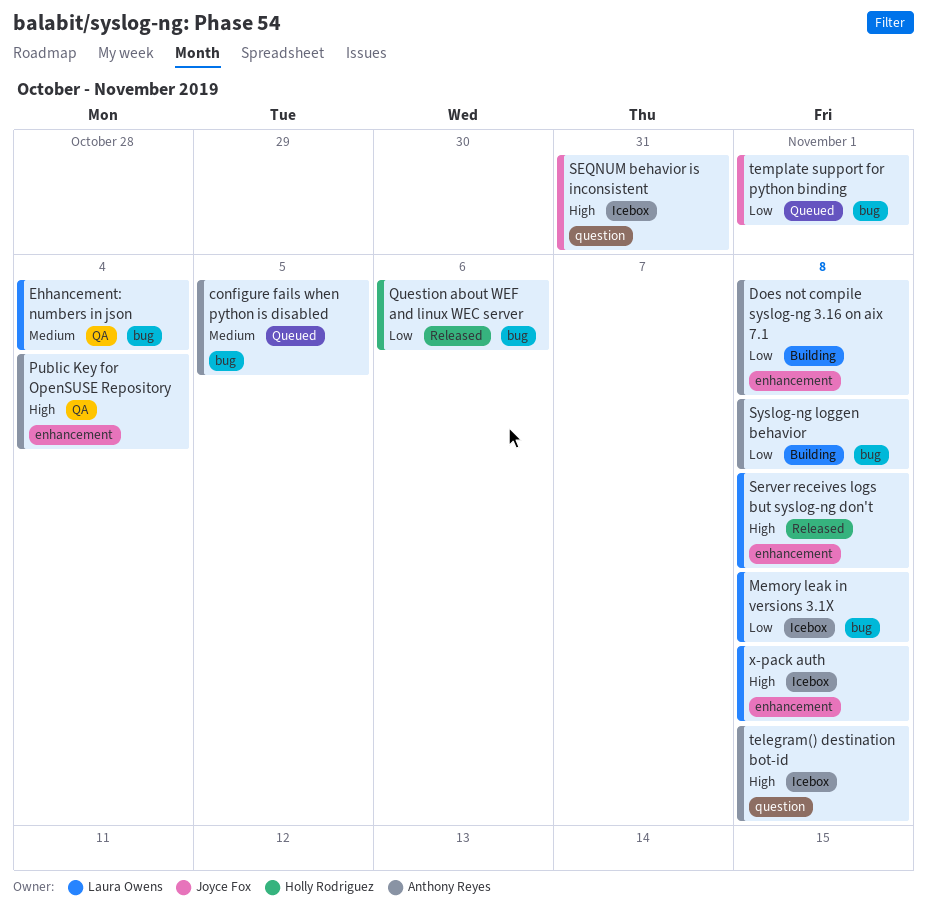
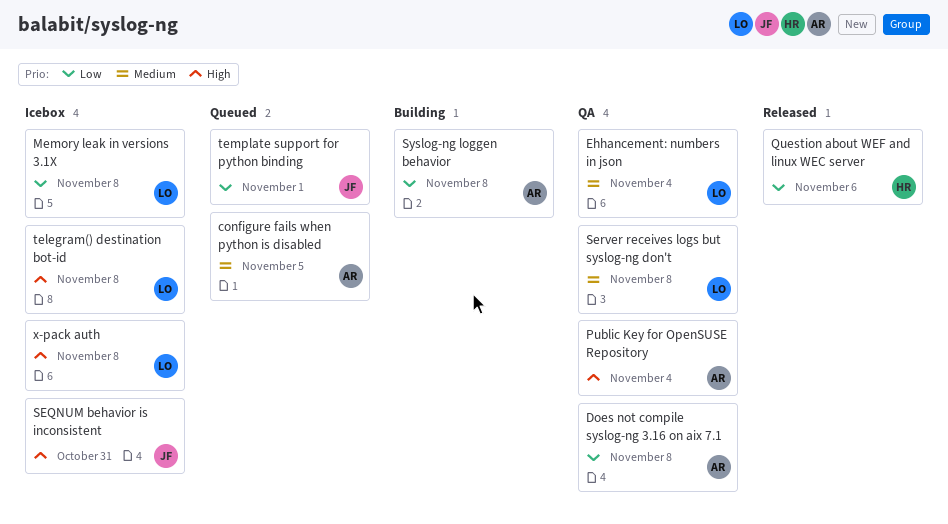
Does not compile syslog-ng 3.16 on aix 7.1, status: Building -> QA
Server receives logs but syslog-ng don't, status: Released -> QA
Server receives logs but syslog-ng don't, priority: High -> Medium
telegram() destination bot-id, owner: Anthony Reyes -> Laura Owens

